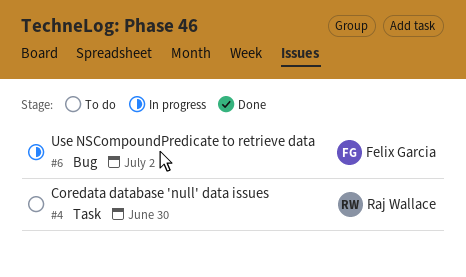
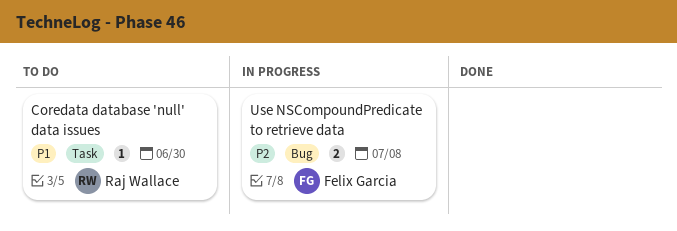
Use NSCompoundPredicate to retrieve data, due: Jul 2 -> Jul 8

